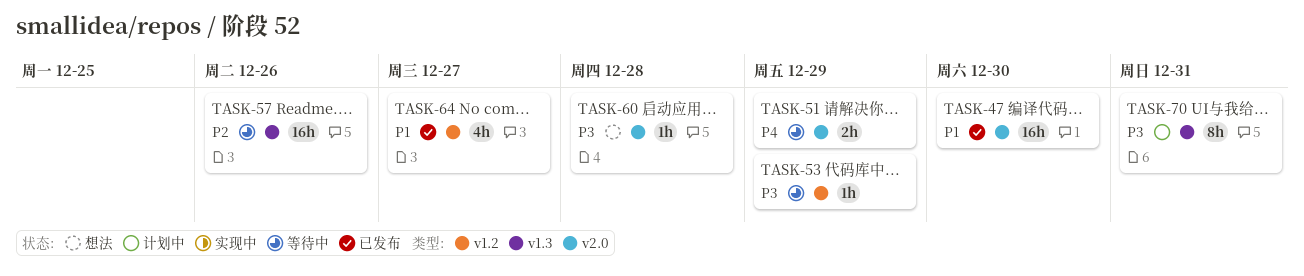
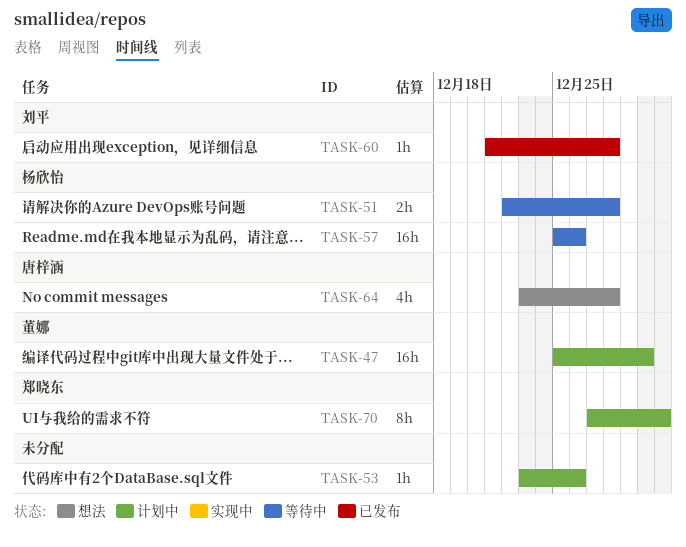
TASK-47, status: 已发布 -> 计划中
TASK-51, due: Dec 29 -> Dec 28
TASK-53, status: 等待中 -> 计划中
TASK-53, due: Dec 29 -> Dec 26
TASK-60, status: 想法 -> 已发布
TASK-64, status: 已发布 -> 想法
TASK-64, due: Dec 27 -> Dec 28

